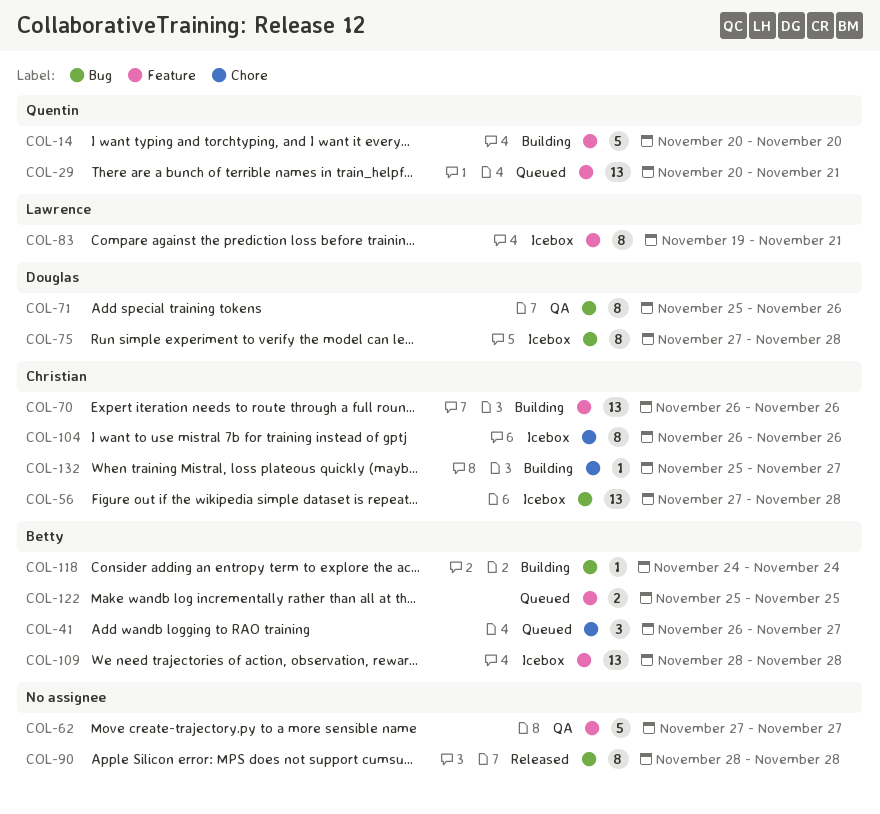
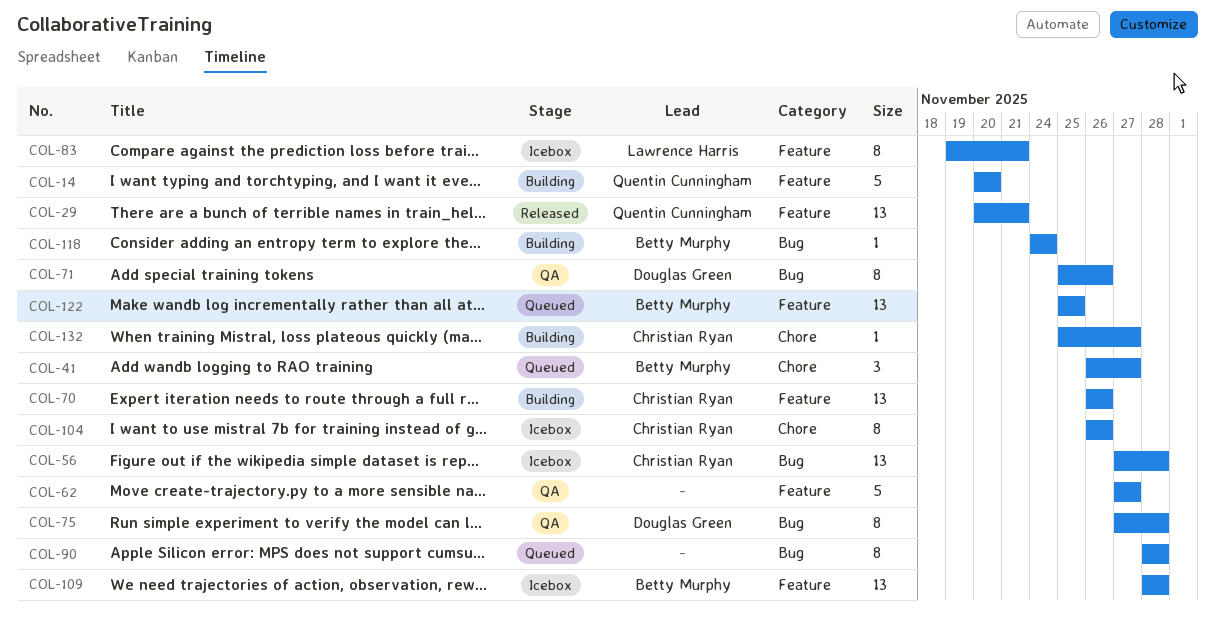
COL-29, status: Queued -> Released
COL-75, status: Icebox -> QA
COL-90, status: Released -> Queued
COL-122, estimate: 2 -> 13

